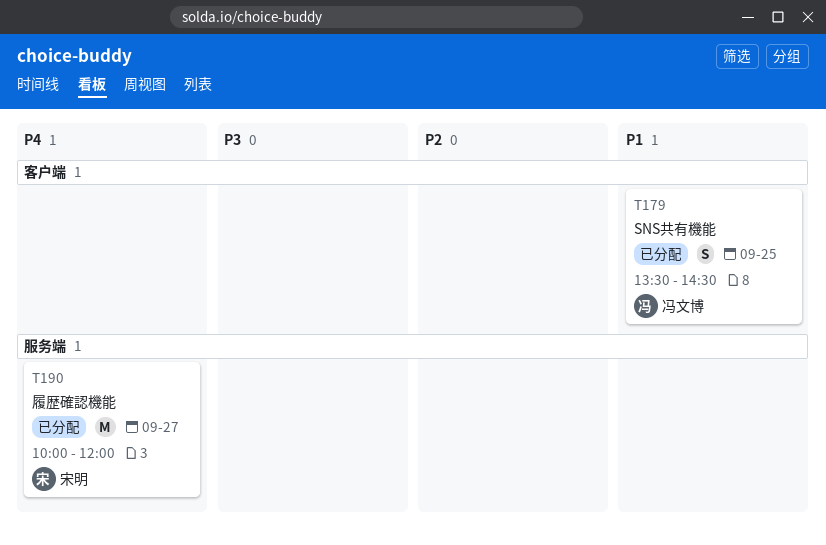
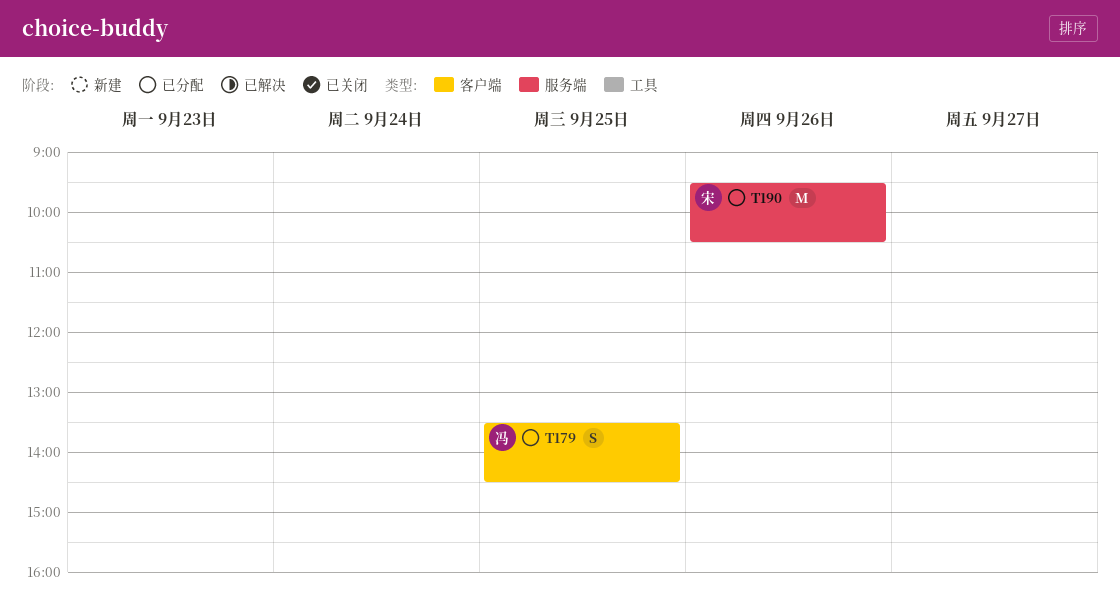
T190, day: Sep 27 -> Sep 26
T190, begins: 10:00 -> 09:30
T190, ends: 12:00 -> 10:30

